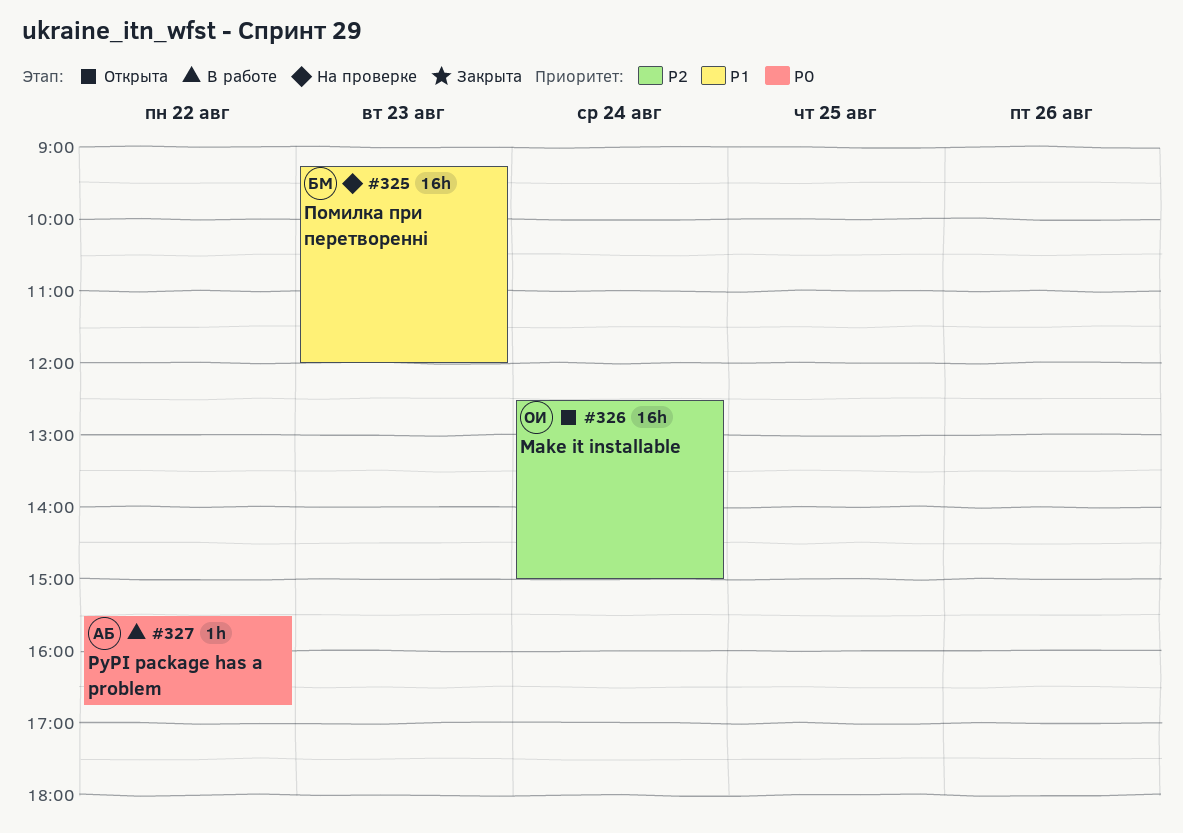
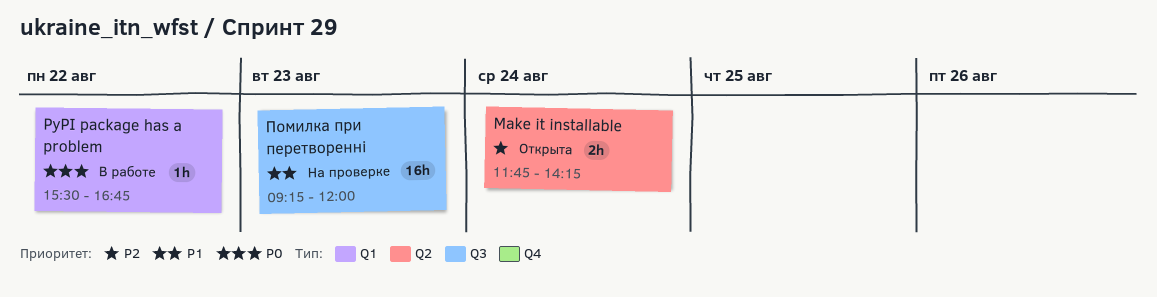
Make it installable, estimate: 16h -> 2h
Make it installable, begins: 12:30 -> 11:45
Make it installable, ends: 15:00 -> 14:15

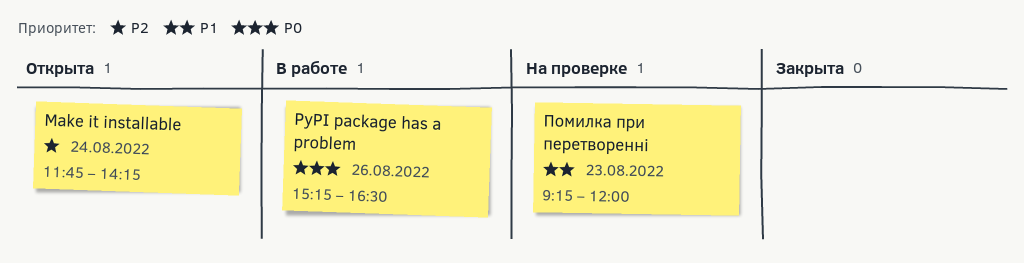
PyPI package has a problem, day: Aug 22 -> Aug 26
PyPI package has a problem, begins: 15:30 -> 15:15
PyPI package has a problem, ends: 16:45 -> 16:30

